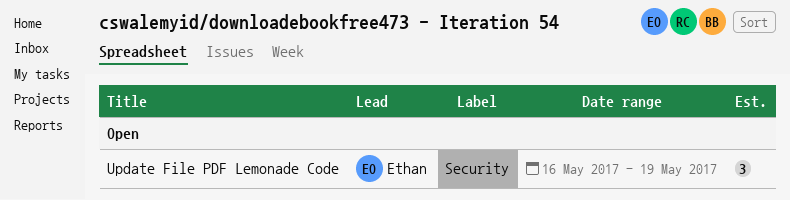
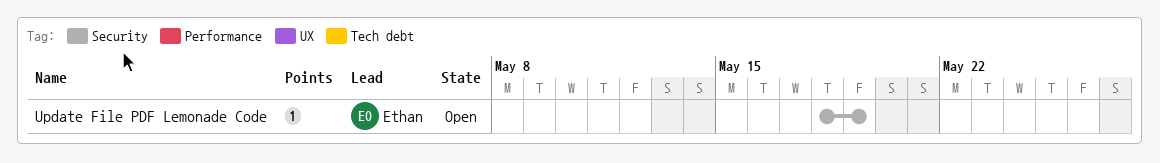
Update File PDF Lemonade Code, estimate: 3 -> 1
Update File PDF Lemonade Code, start: May 16 -> May 18

